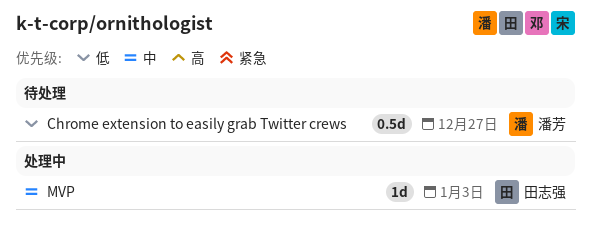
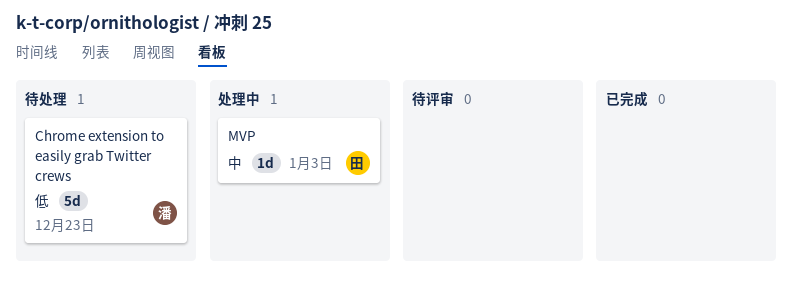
Chrome extension to easily grab Twitter crews, estimate: 0.5d -> 5d
Chrome extension to easily grab Twitter crews, due: Dec 27 -> Dec 23

